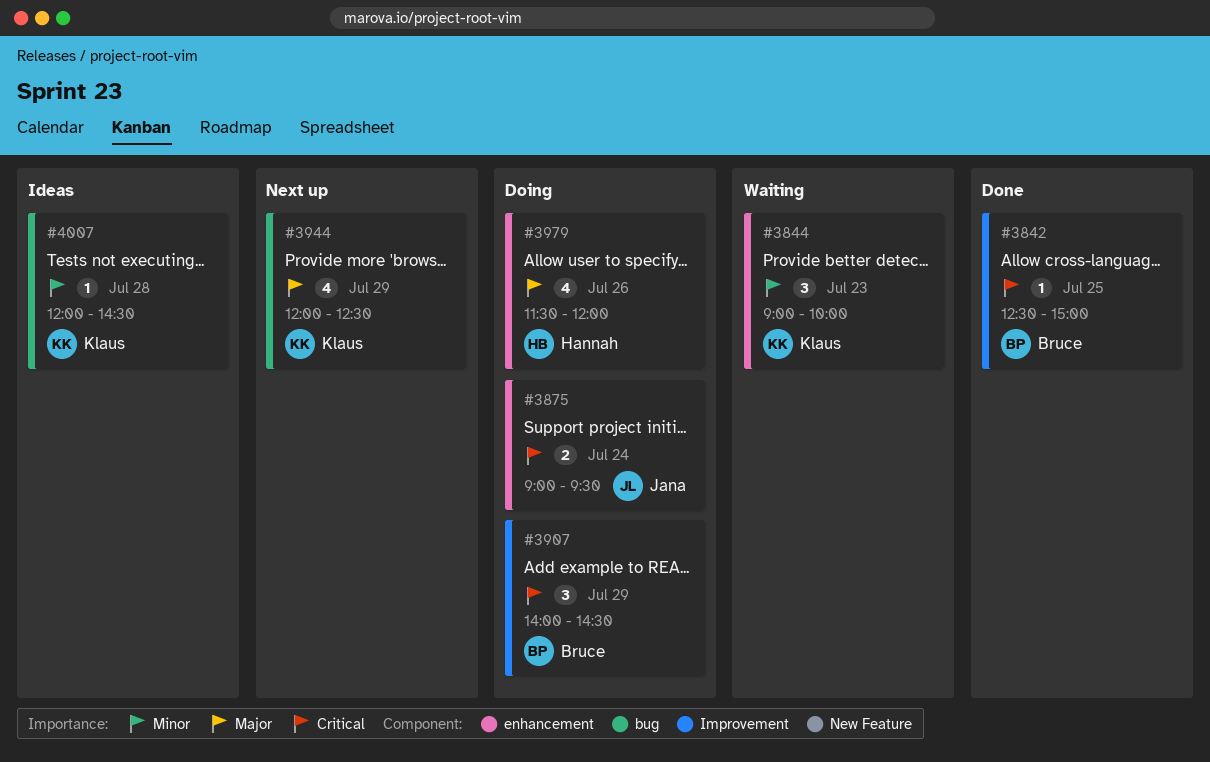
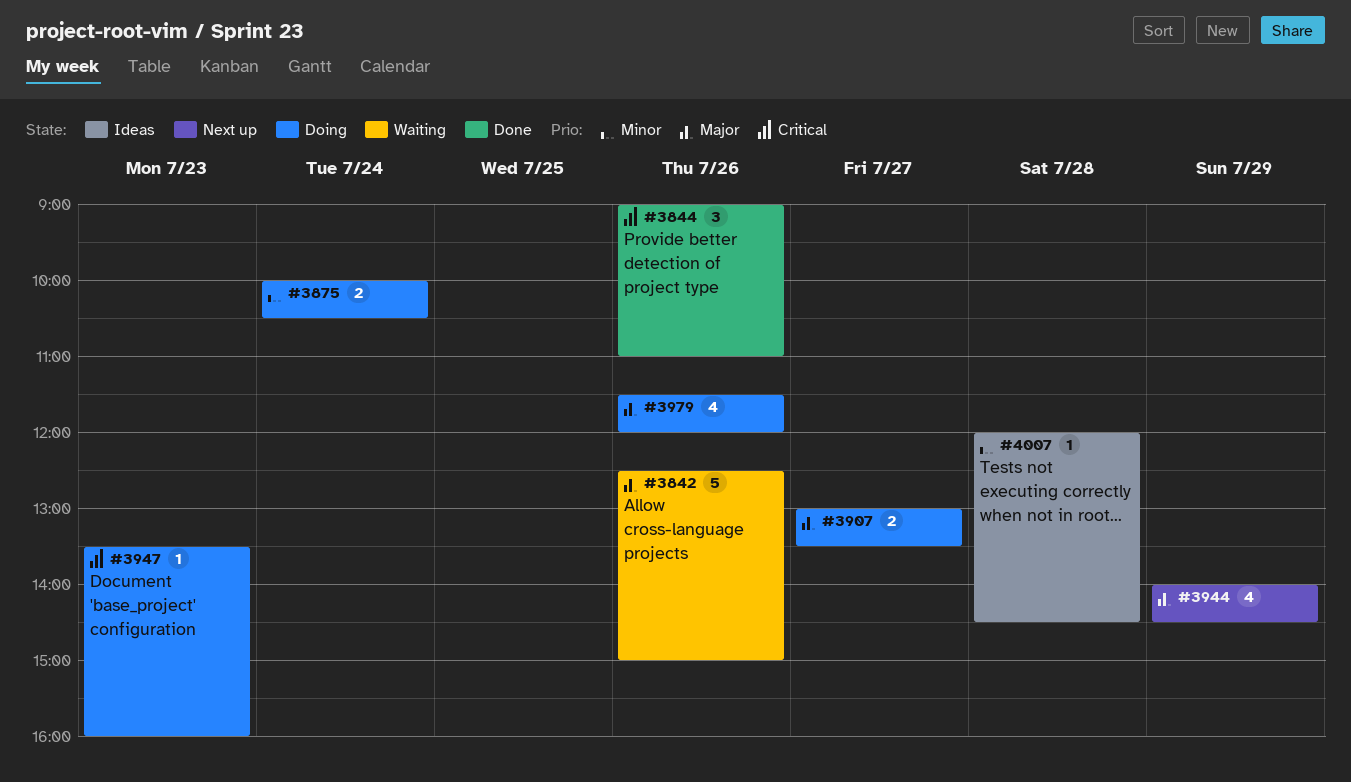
#3842, status: Done -> Waiting
#3842, priority: Critical -> Major
#3842, estimate: 1 -> 5
#3842, day: Jul 25 -> Jul 26
#3844, status: Waiting -> Done
#3844, priority: Minor -> Critical
#3844, day: Jul 23 -> Jul 26
#3844, ends: 10:00 -> 11:00
#3875, priority: Critical -> Minor
#3875, begins: 09:00 -> 10:00
#3875, ends: 09:30 -> 10:30
#3907, priority: Critical -> Major
#3907, estimate: 3 -> 2
#3907, day: Jul 29 -> Jul 27
#3907, begins: 14:00 -> 13:00
#3907, ends: 14:30 -> 13:30
#3944, begins: 12:00 -> 14:00
#3944, ends: 12:30 -> 14:30
#3947: none -> present

